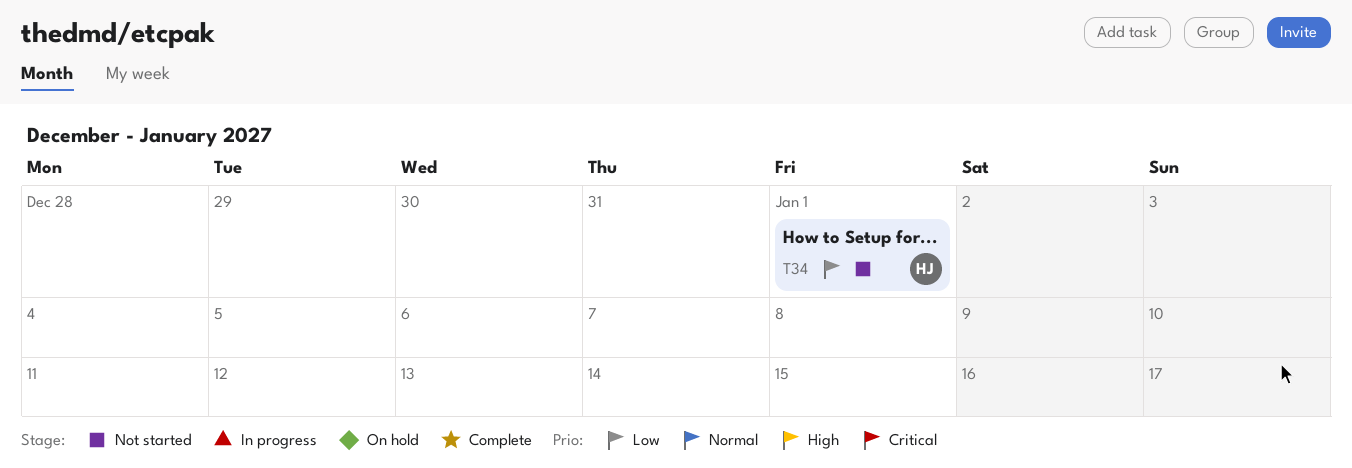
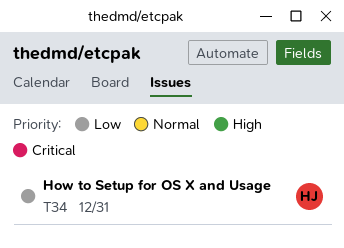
T34, due: Jan 1 -> Dec 31

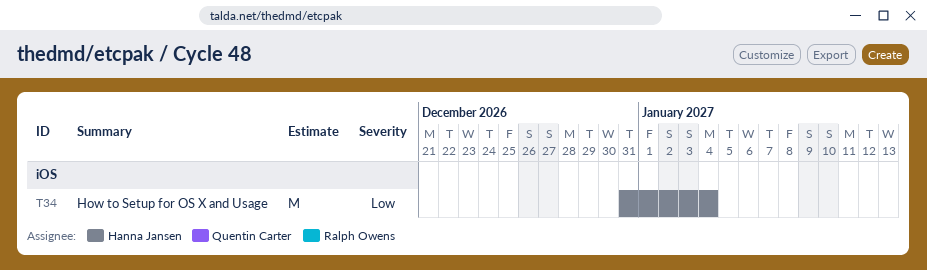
T34, due: Dec 31 -> Jan 4

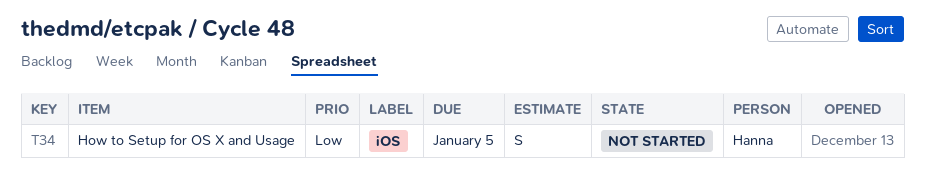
T34, estimate: M -> S
T34, due: Jan 4 -> Jan 5

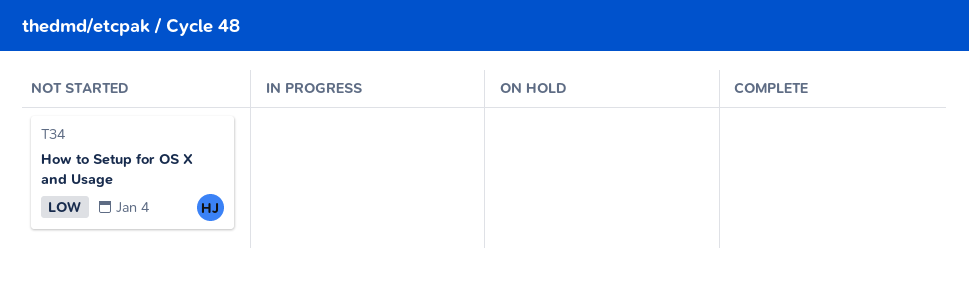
T34, due: Jan 5 -> Jan 4

